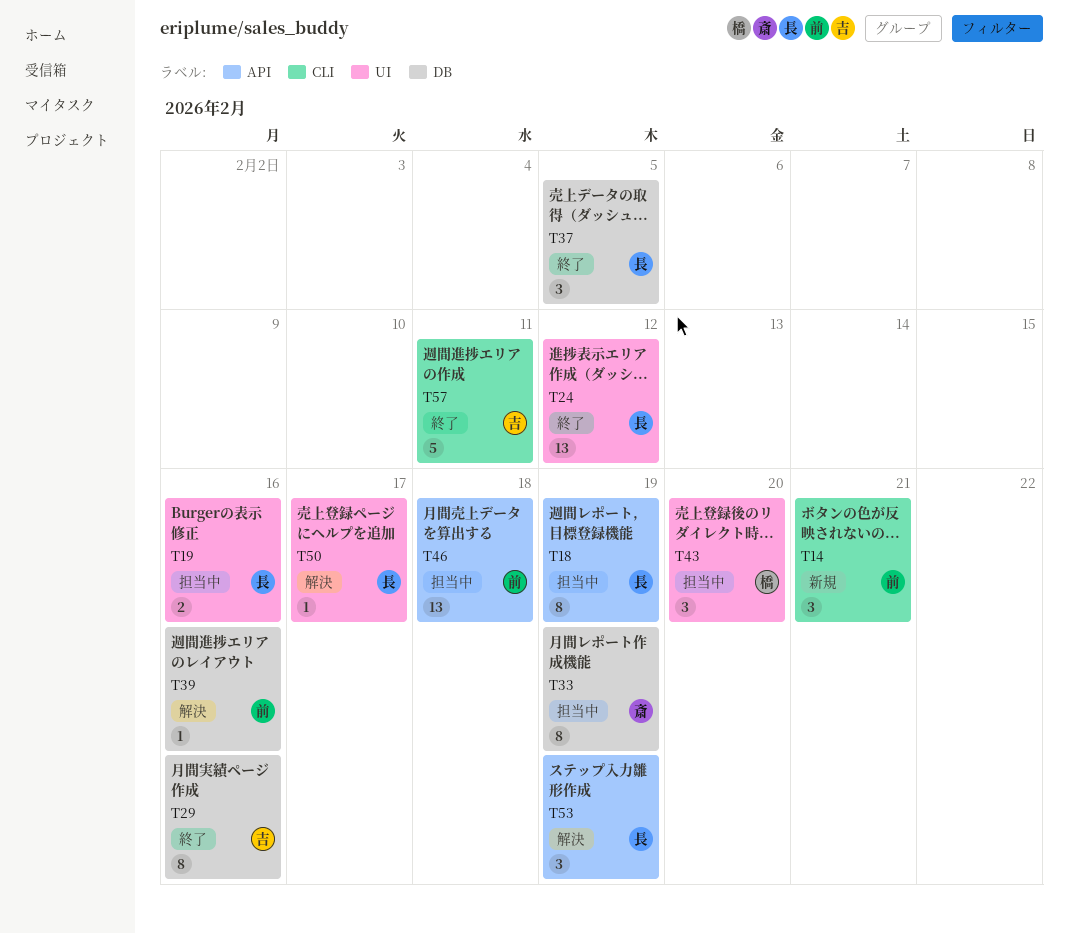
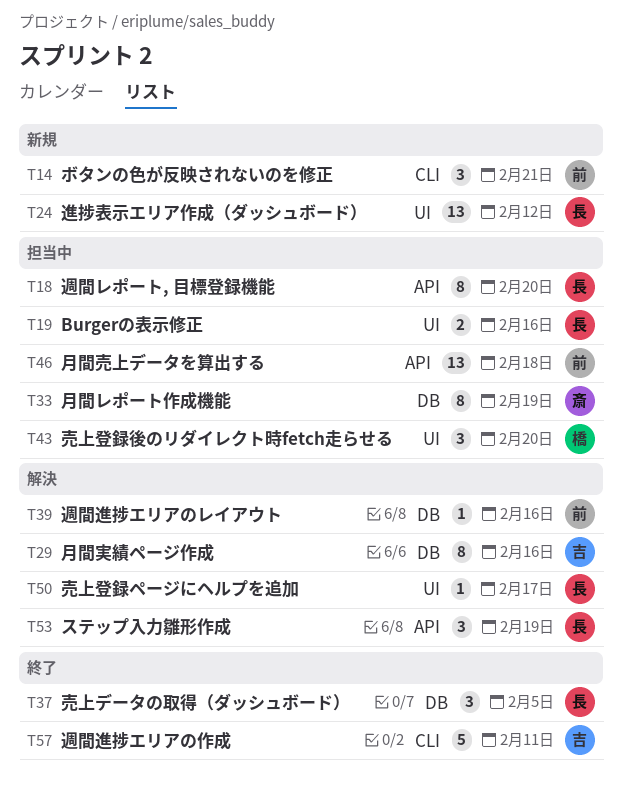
T18, due: Feb 19 -> Feb 20
T24, status: 終了 -> 新規
T29, status: 終了 -> 解決

